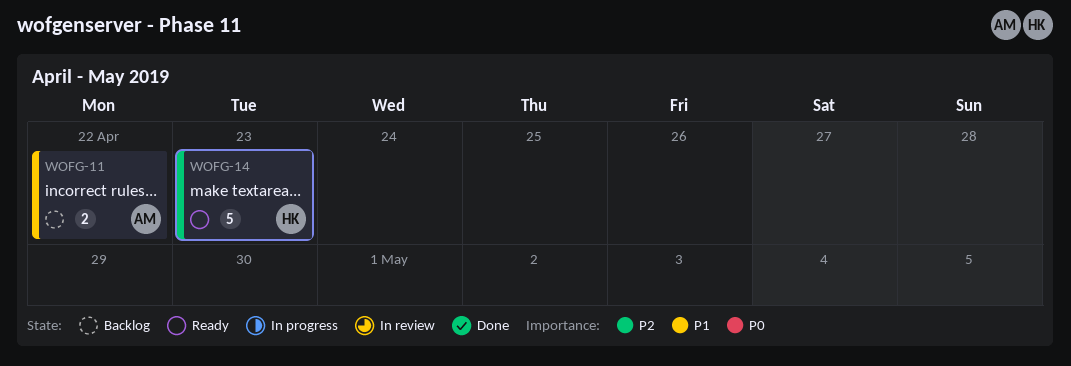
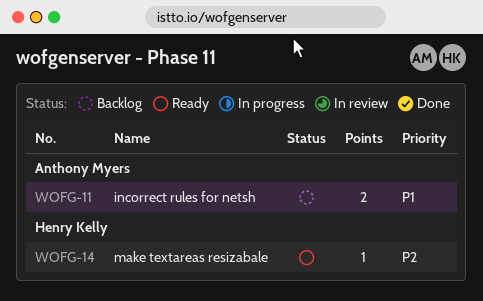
WOFG-14, estimate: 5 -> 1

